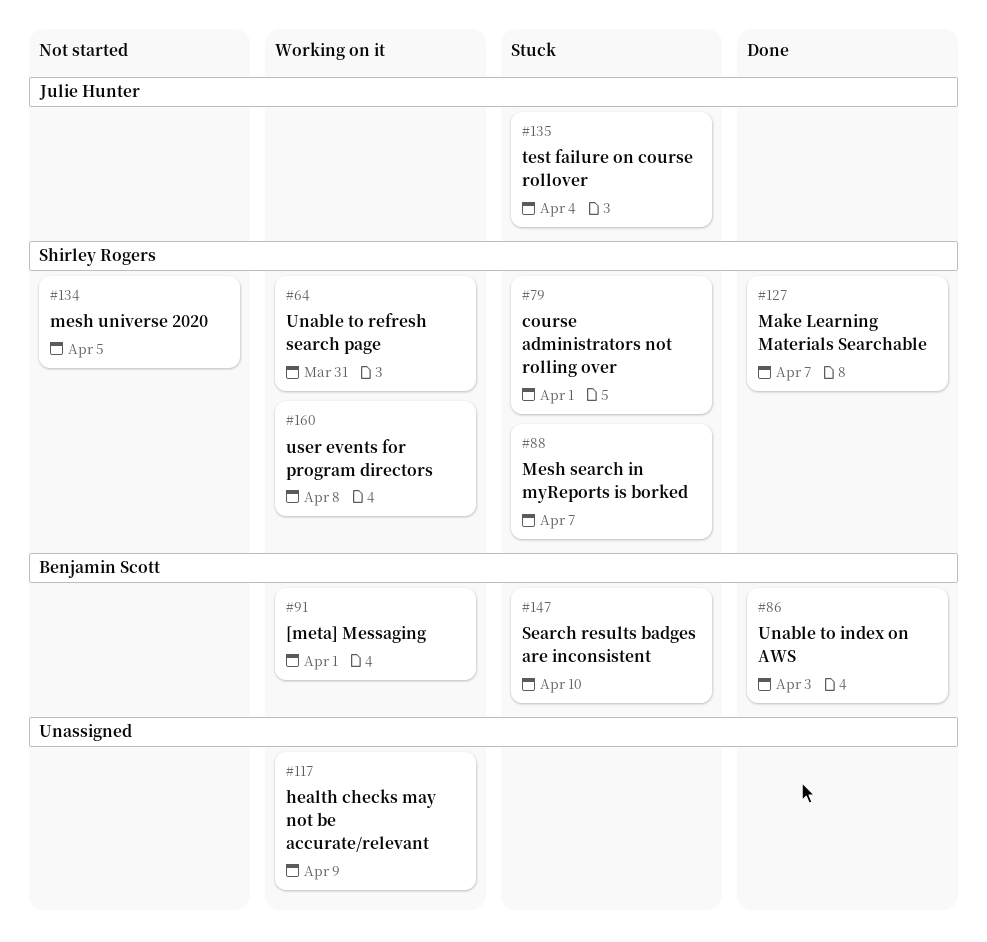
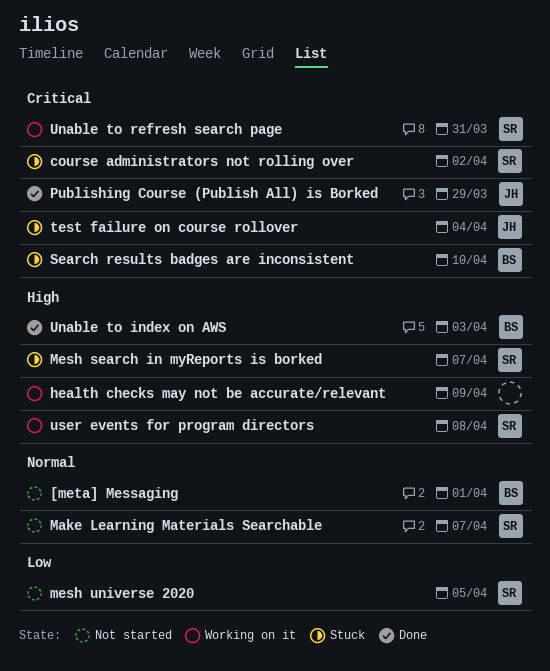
[meta] Messaging, status: Working on it -> Not started
course administrators not rolling over, due: Apr 1 -> Apr 2
Make Learning Materials Searchable, status: Done -> Not started
Publishing Course (Publish All) is Borked: none -> present

